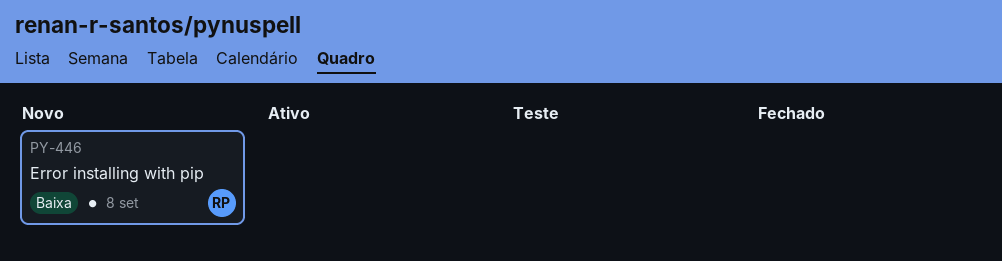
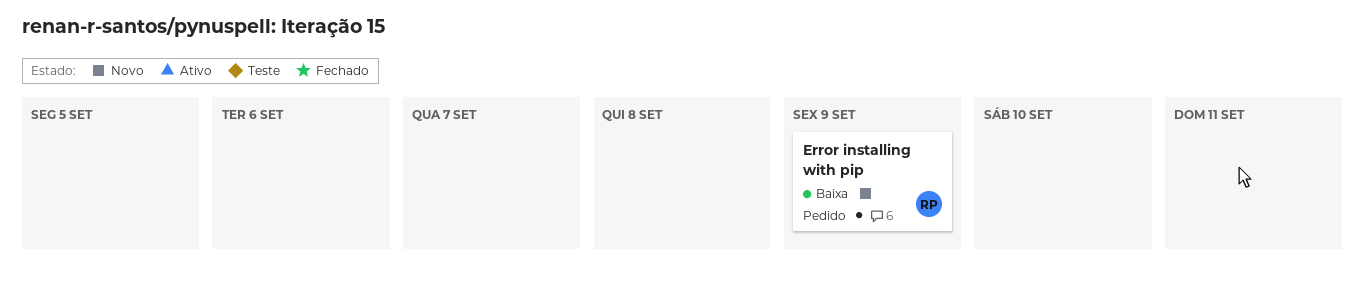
Error installing with pip, due: Sep 8 -> Sep 9

